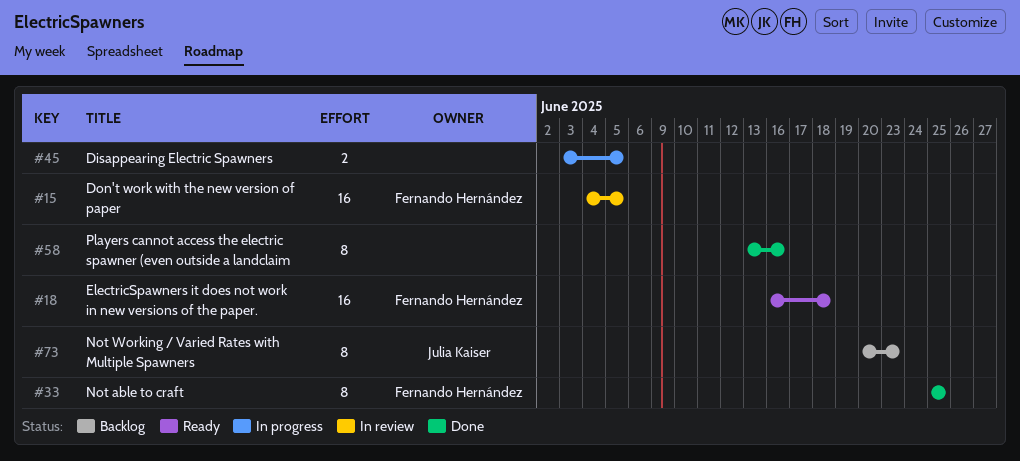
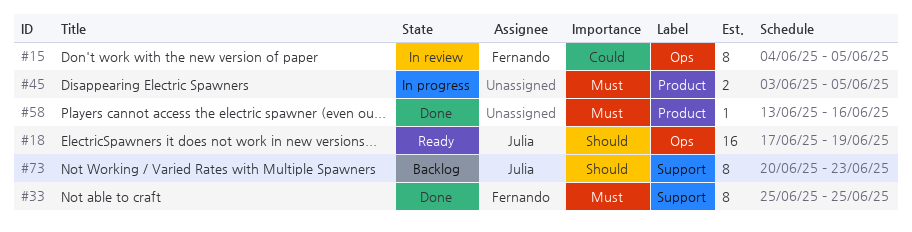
#15, estimate: 16 -> 8
#18, owner: Fernando Hernández -> Julia Kaiser
#18, start: Jun 16 -> Jun 17
#18, due: Jun 18 -> Jun 19
#58, estimate: 8 -> 1

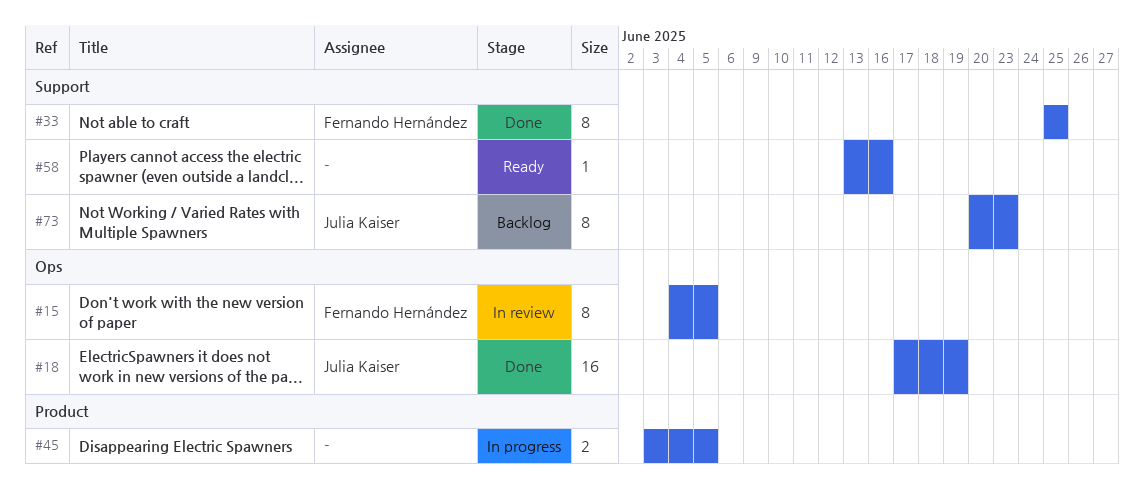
#18, status: Ready -> Done
#58, status: Done -> Ready
#58, label: Product -> Support

